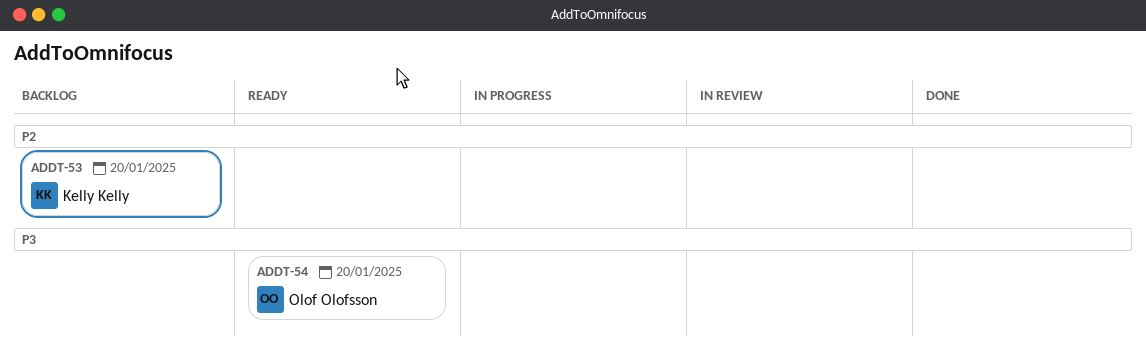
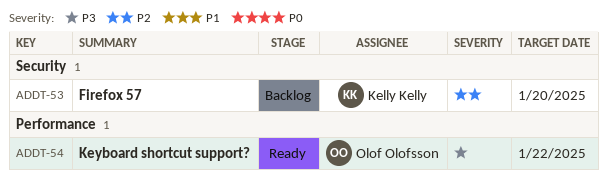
ADDT-54, due: Jan 20 -> Jan 22

